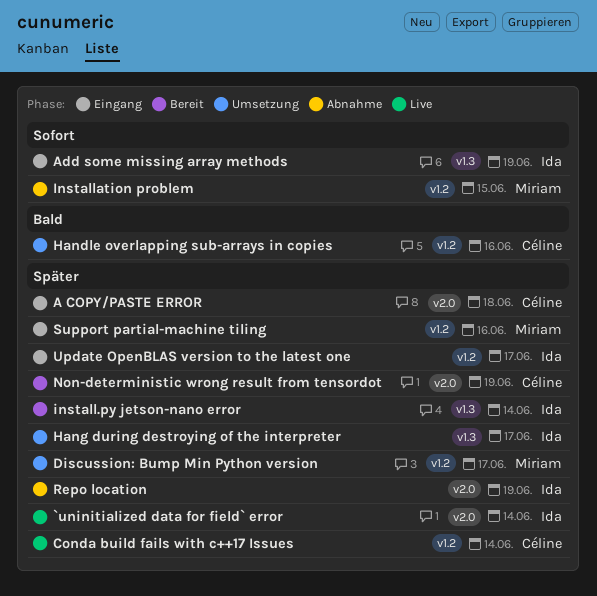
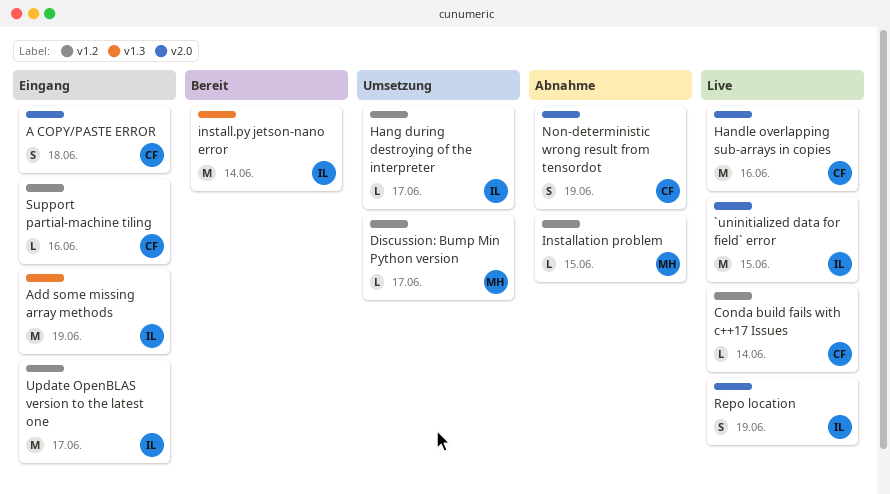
`uninitialized data for field` error, due: Jun 14 -> Jun 15
Handle overlapping sub-arrays in copies, status: Umsetzung -> Live
Handle overlapping sub-arrays in copies, label: v1.2 -> v2.0
Hang during destroying of the interpreter, label: v1.3 -> v1.2
Non-deterministic wrong result from tensordot, status: Bereit -> Abnahme
Repo location, status: Abnahme -> Live
Support partial-machine tiling, owner: Miriam -> Céline

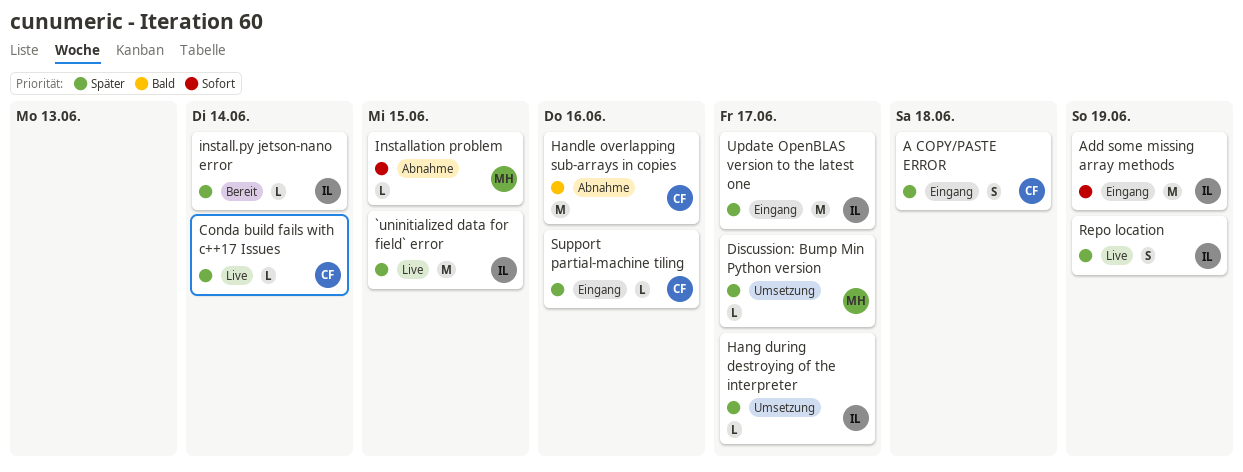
Handle overlapping sub-arrays in copies, status: Live -> Abnahme
install.py jetson-nano error, estimate: M -> L
Non-deterministic wrong result from tensordot: present -> none

